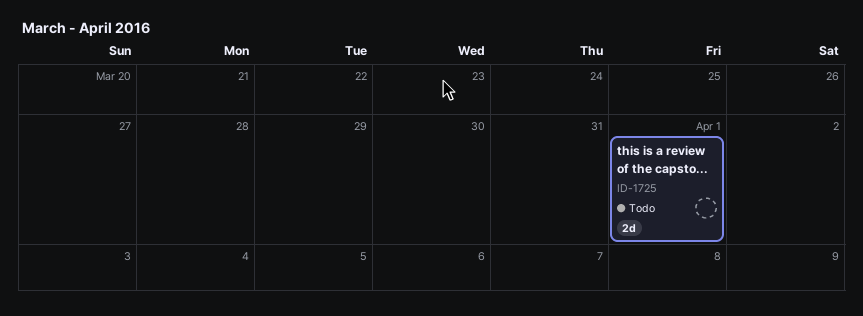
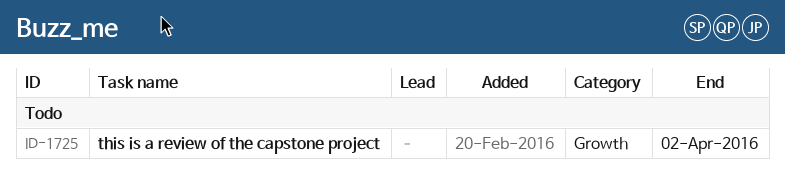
ID-1725, due: Apr 1 -> Apr 2

